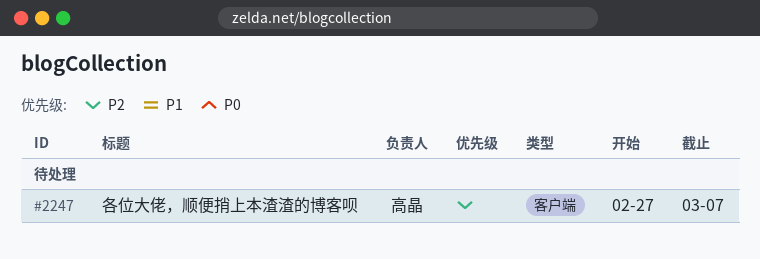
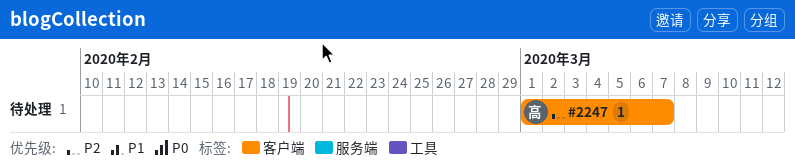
#2247, start: Feb 27 -> Mar 1

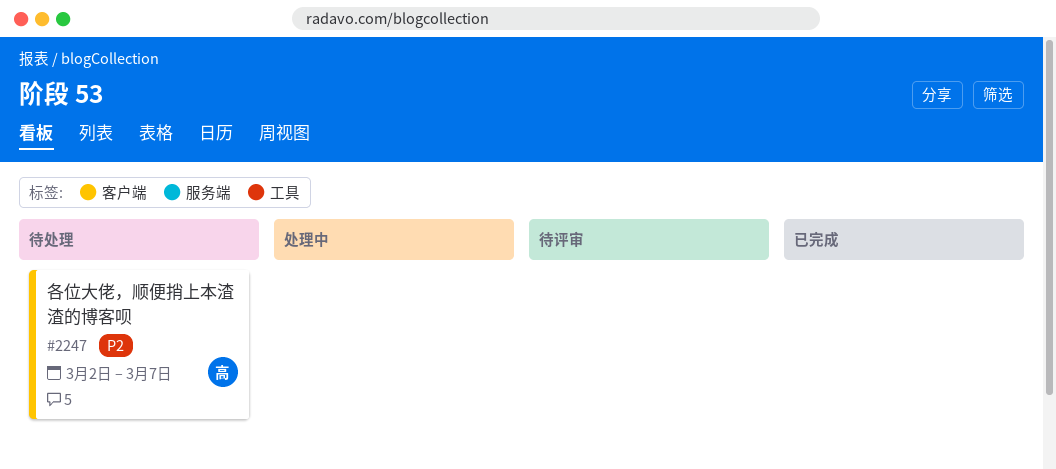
#2247, start: Mar 1 -> Mar 2

